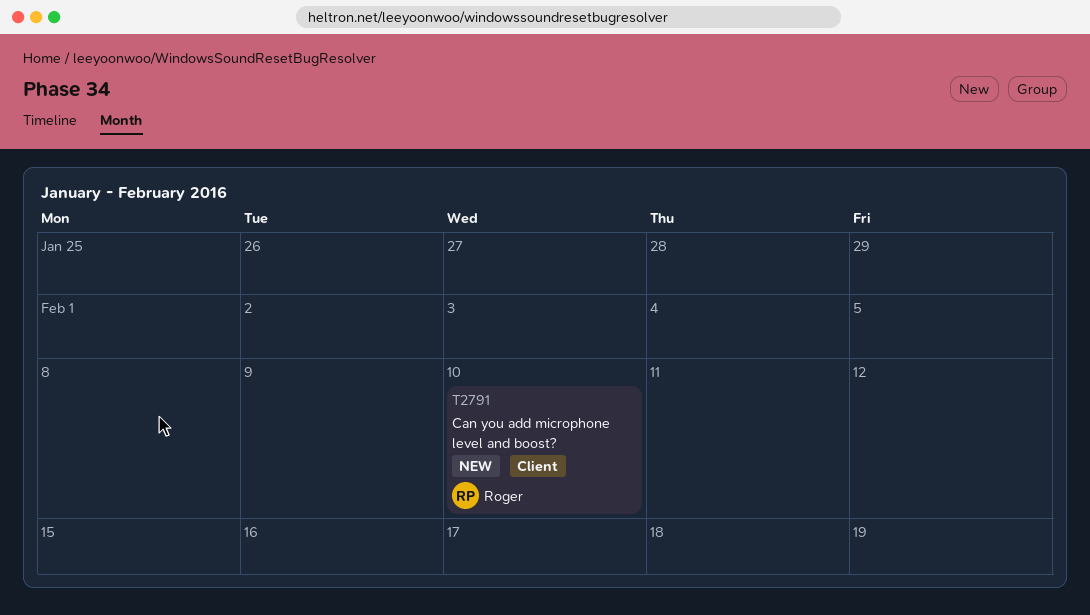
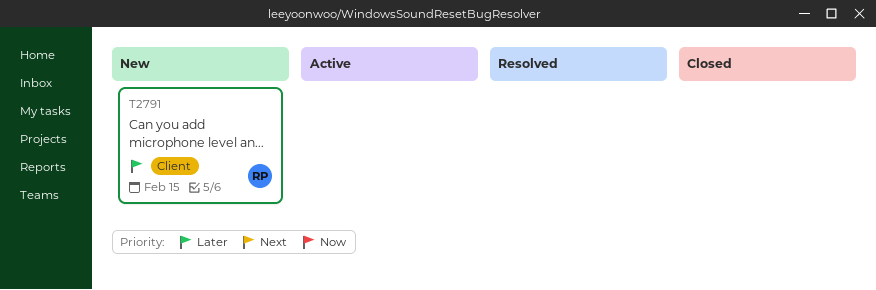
T2791, due: Feb 10 -> Feb 15

